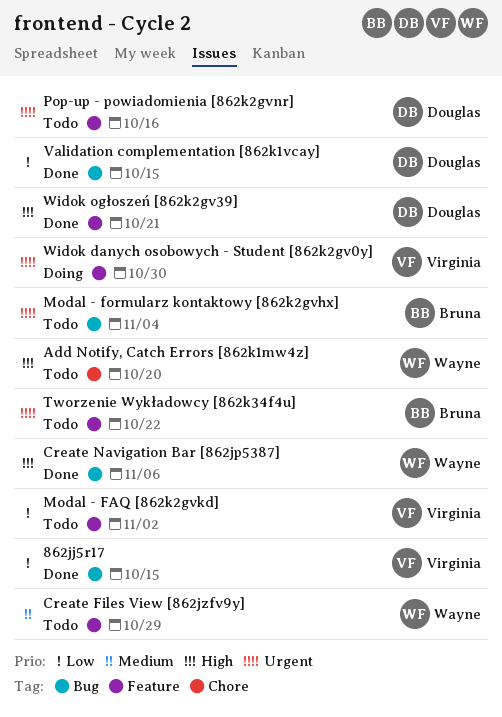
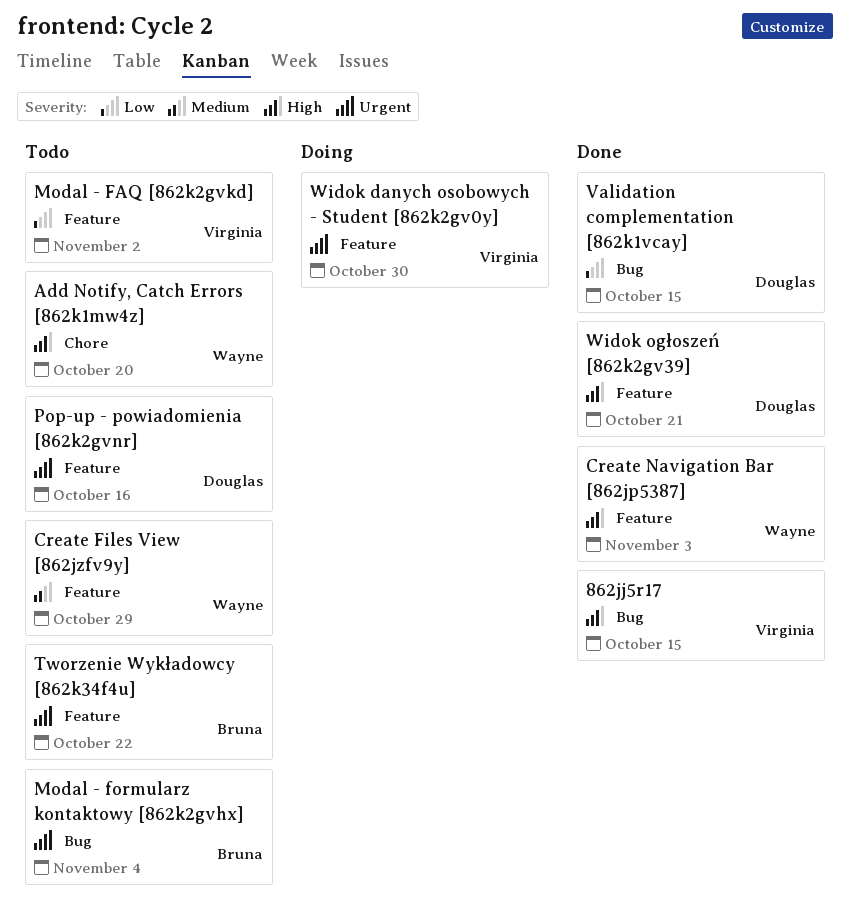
862jj5r17, priority: Low -> High
Create Navigation Bar [862jp5387], label: Bug -> Feature
Create Navigation Bar [862jp5387], due: Nov 6 -> Nov 3

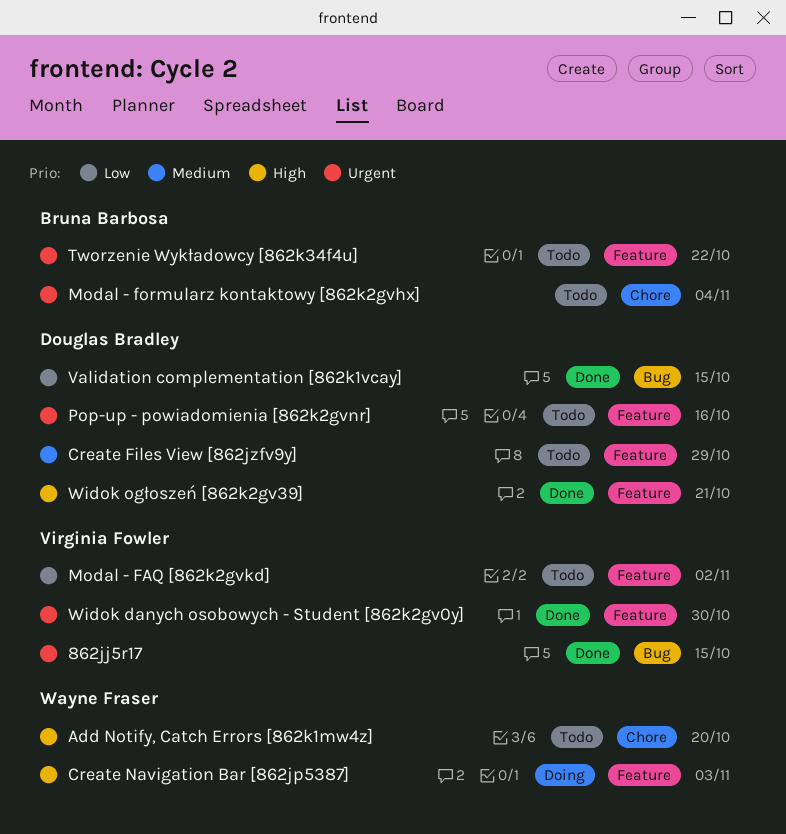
862jj5r17, priority: High -> Urgent
Create Files View [862jzfv9y], owner: Wayne Fraser -> Douglas Bradley
Create Navigation Bar [862jp5387], status: Done -> Doing
Modal - formularz kontaktowy [862k2gvhx], label: Bug -> Chore
Widok danych osobowych - Student [862k2gv0y], status: Doing -> Done

